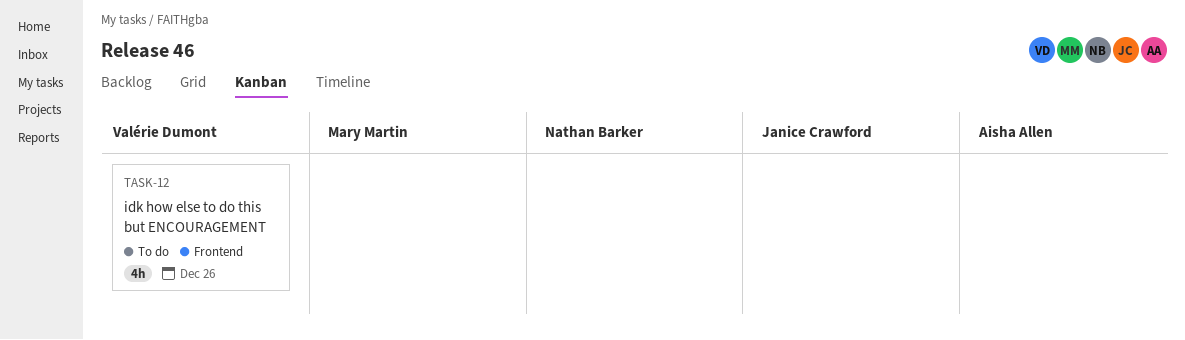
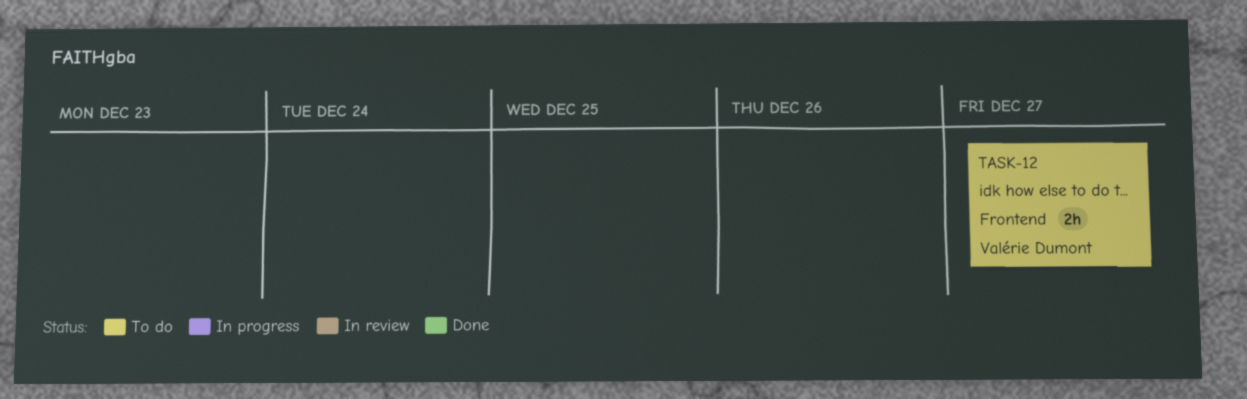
TASK-12, estimate: 4h -> 2h
TASK-12, due: Dec 26 -> Dec 27

